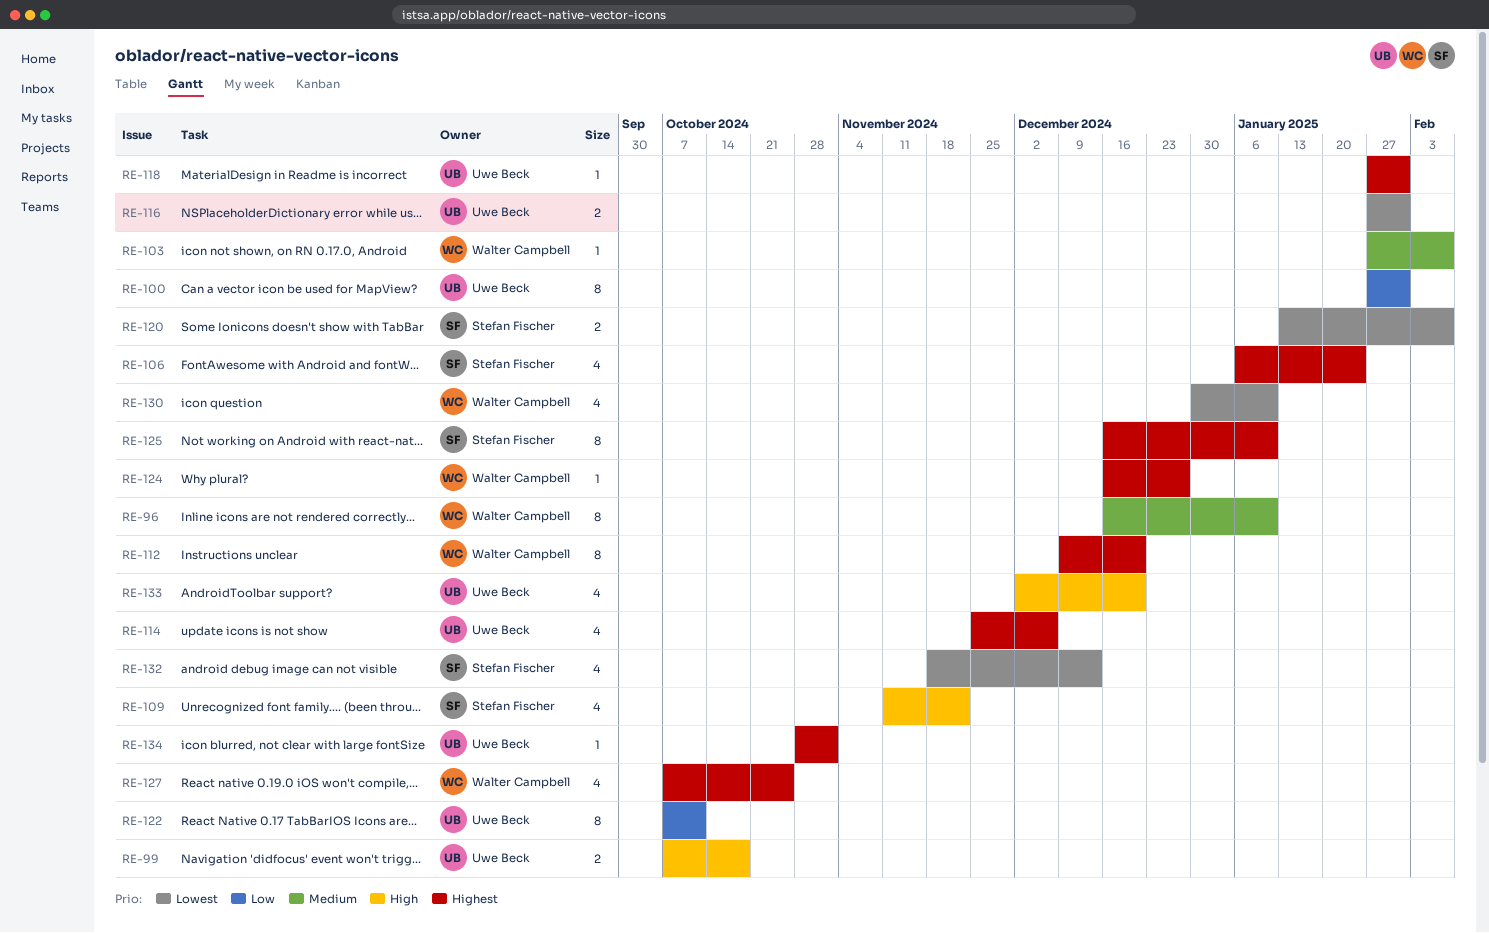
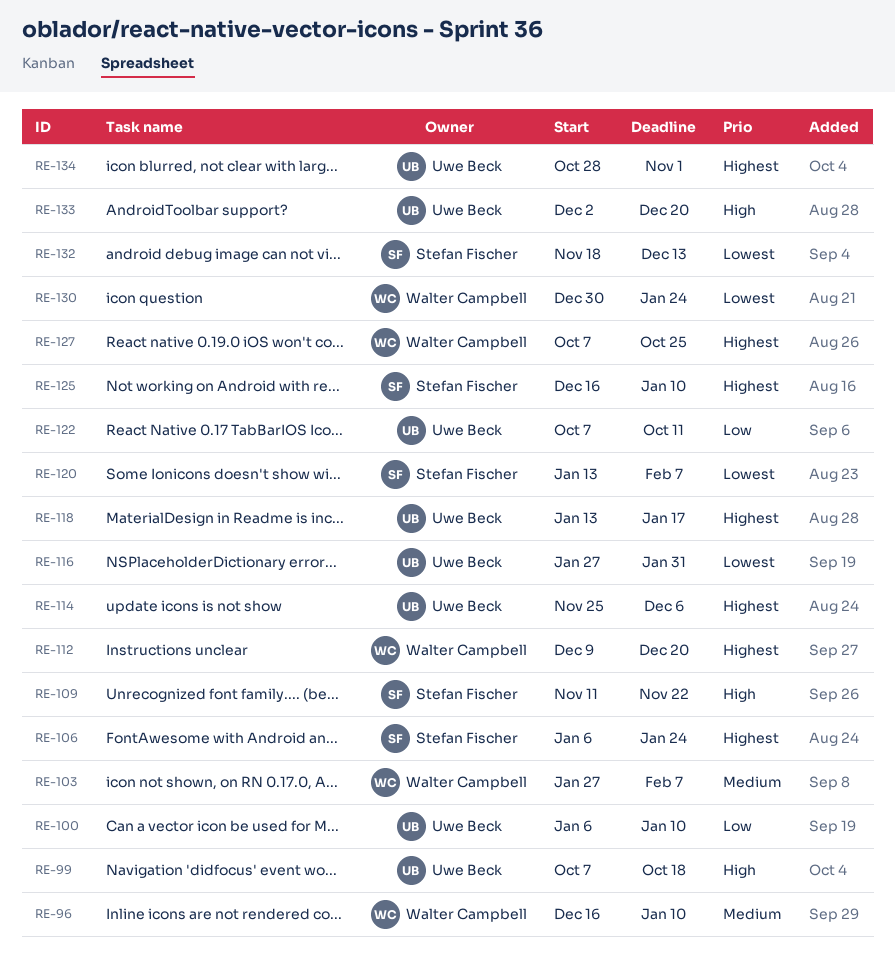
RE-100, start: Jan 27 -> Jan 6
RE-100, due: Jan 31 -> Jan 10
RE-118, start: Jan 27 -> Jan 13
RE-118, due: Jan 31 -> Jan 17
RE-124: present -> none
RE-130, due: Jan 10 -> Jan 24

